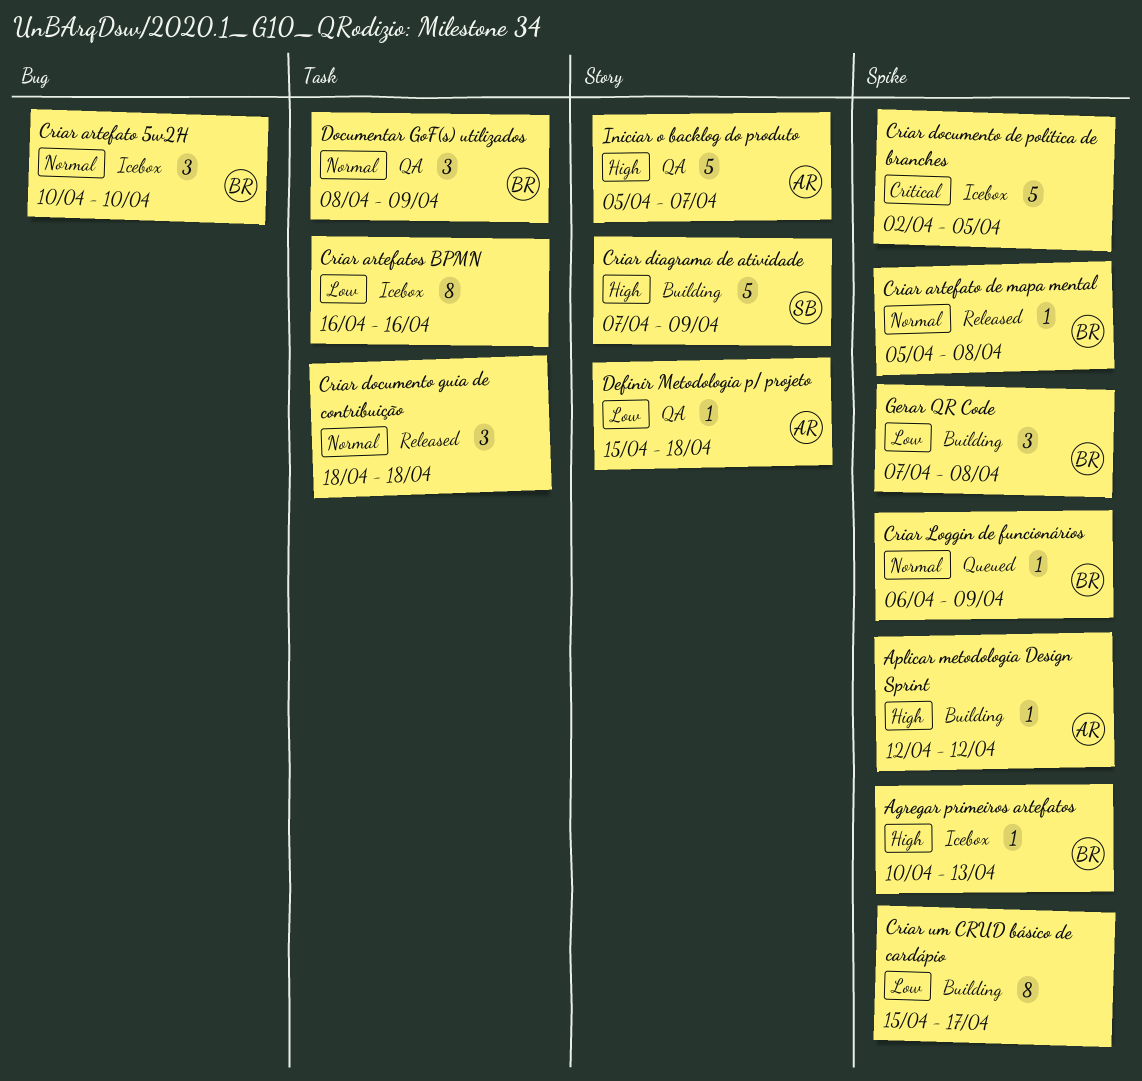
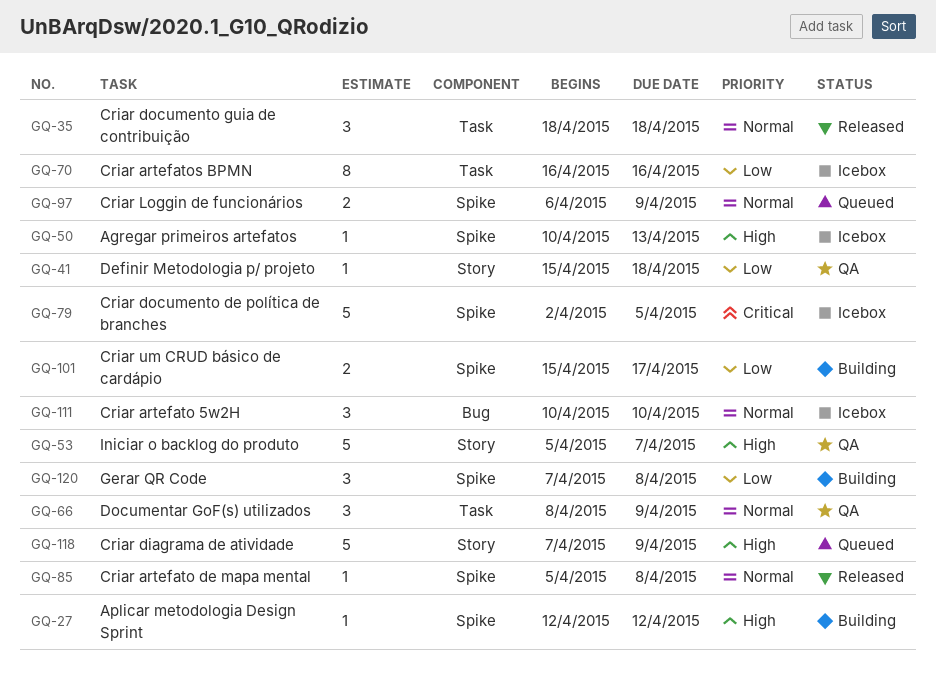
Criar diagrama de atividade, status: Building -> Queued
Criar Loggin de funcionários, estimate: 1 -> 2
Criar um CRUD básico de cardápio, estimate: 8 -> 2

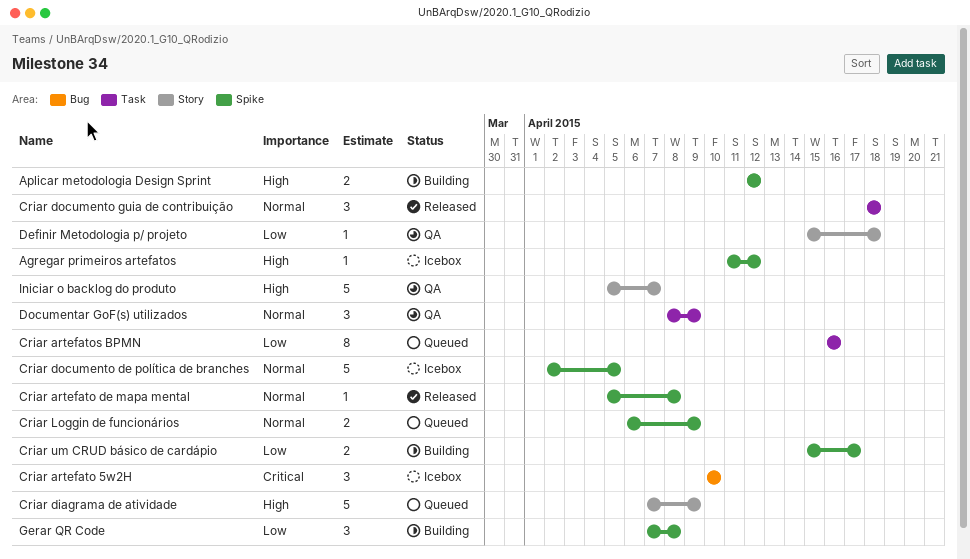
Agregar primeiros artefatos, start: Apr 10 -> Apr 11
Agregar primeiros artefatos, due: Apr 13 -> Apr 12
Aplicar metodologia Design Sprint, estimate: 1 -> 2
Criar artefato 5w2H, priority: Normal -> Critical
Criar artefatos BPMN, status: Icebox -> Queued
Criar documento de política de branches, priority: Critical -> Normal

